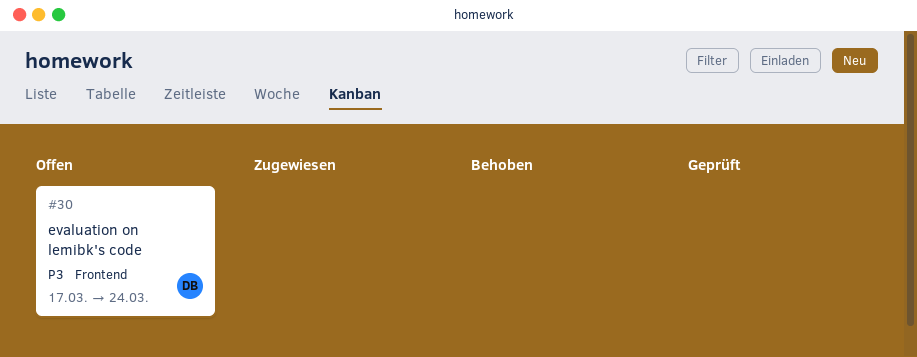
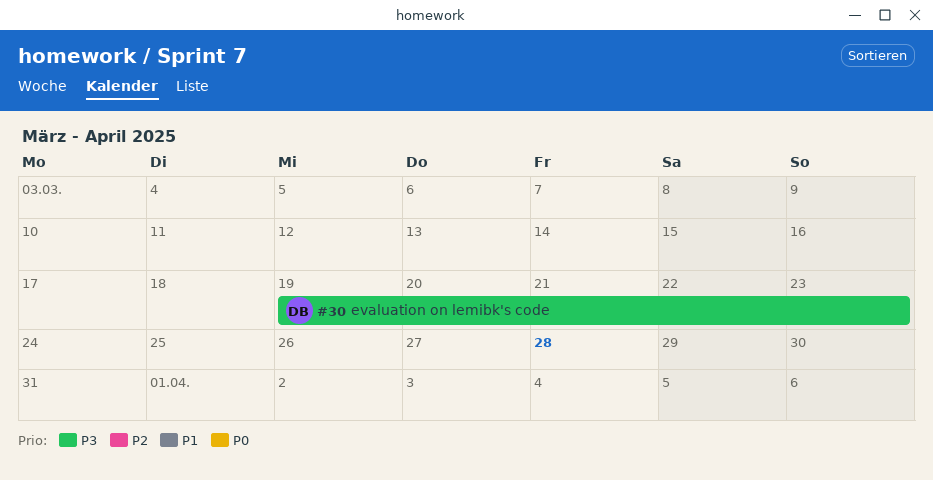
#30, start: Mar 17 -> Mar 19
#30, due: Mar 24 -> Mar 23

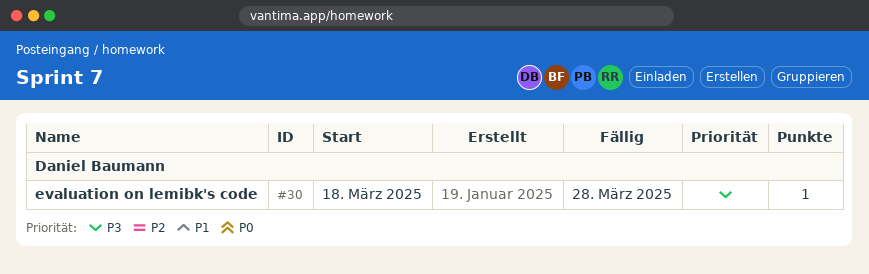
#30, start: Mar 19 -> Mar 18
#30, due: Mar 23 -> Mar 28

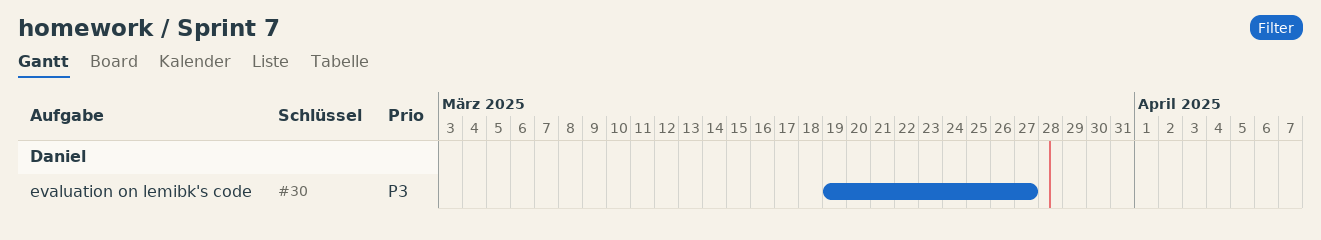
#30, start: Mar 18 -> Mar 19
#30, due: Mar 28 -> Mar 27

